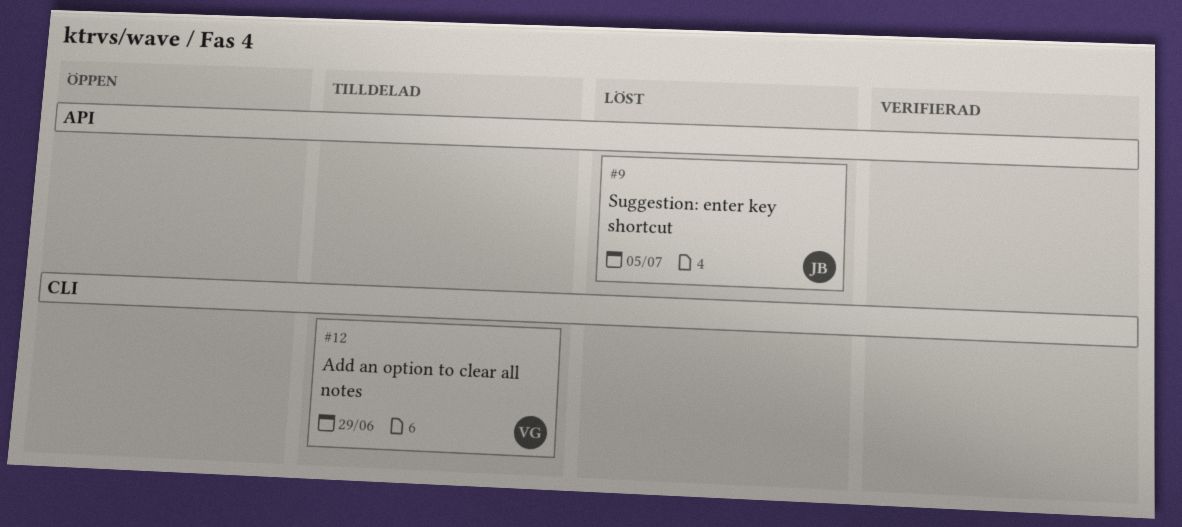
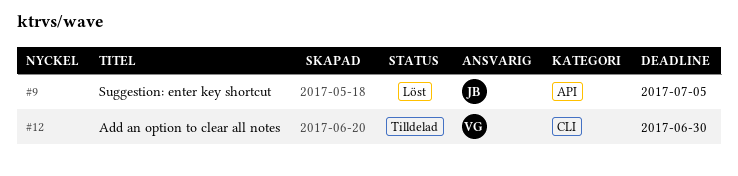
#12, due: Jun 29 -> Jun 30

